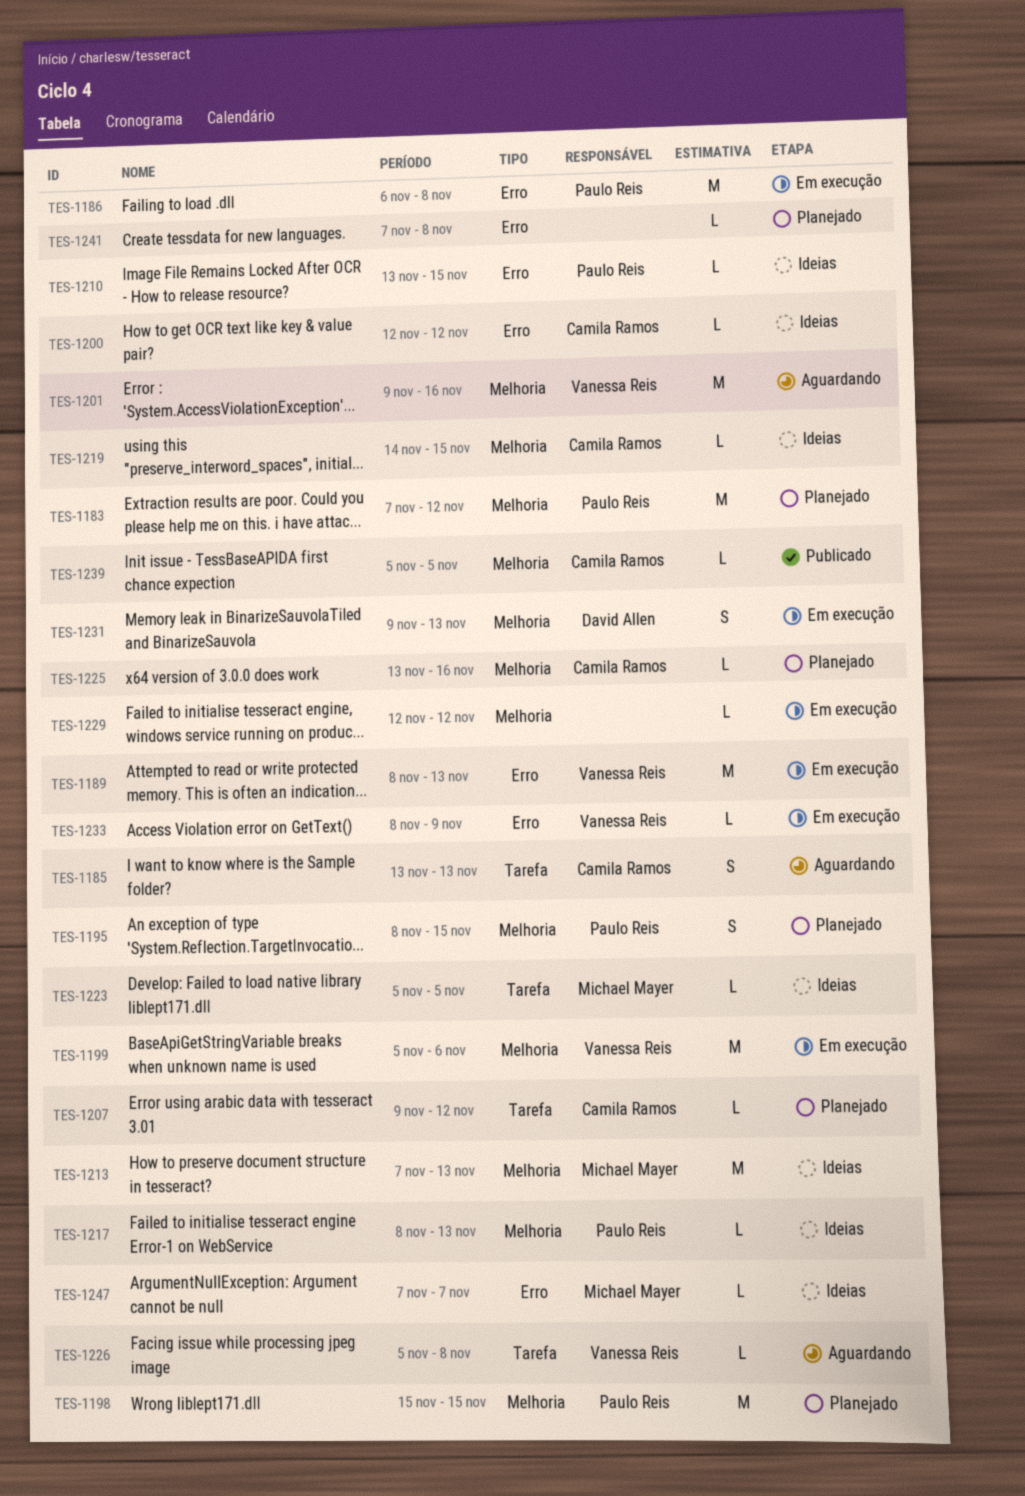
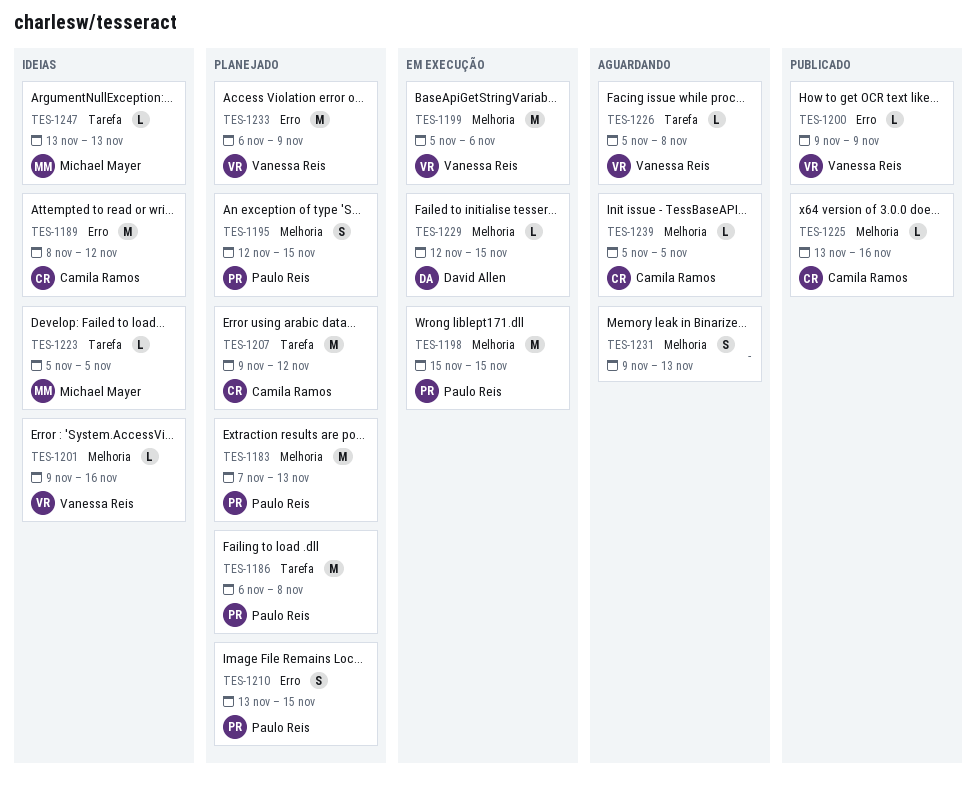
TES-1183, due: Nov 12 -> Nov 13
TES-1185: present -> none
TES-1186, status: Em execução -> Planejado
TES-1186, label: Erro -> Tarefa
TES-1189, status: Em execução -> Ideias
TES-1189, owner: Vanessa Reis -> Camila Ramos
TES-1189, due: Nov 13 -> Nov 12
TES-1195, start: Nov 8 -> Nov 12
TES-1198, status: Planejado -> Em execução
TES-1200, status: Ideias -> Publicado
TES-1200, owner: Camila Ramos -> Vanessa Reis
TES-1200, start: Nov 12 -> Nov 9
TES-1200, due: Nov 12 -> Nov 9
TES-1201, status: Aguardando -> Ideias
TES-1201, estimate: M -> L
TES-1207, estimate: L -> M
TES-1210, status: Ideias -> Planejado
TES-1210, estimate: L -> S
TES-1213: present -> none
TES-1217: present -> none
TES-1219: present -> none
TES-1225, status: Planejado -> Publicado
TES-1229, owner: none -> David Allen
TES-1229, due: Nov 12 -> Nov 15
TES-1231, status: Em execução -> Aguardando
TES-1231, owner: David Allen -> none
TES-1233, status: Em execução -> Planejado
TES-1233, estimate: L -> M
TES-1233, start: Nov 8 -> Nov 6
TES-1239, status: Publicado -> Aguardando
TES-1241: present -> none
TES-1247, label: Erro -> Tarefa
TES-1247, start: Nov 7 -> Nov 13
TES-1247, due: Nov 7 -> Nov 13

